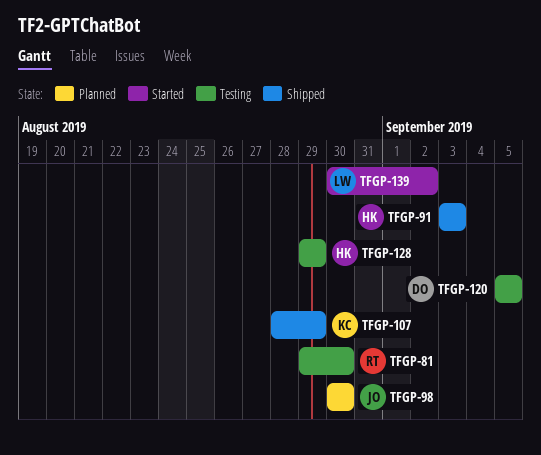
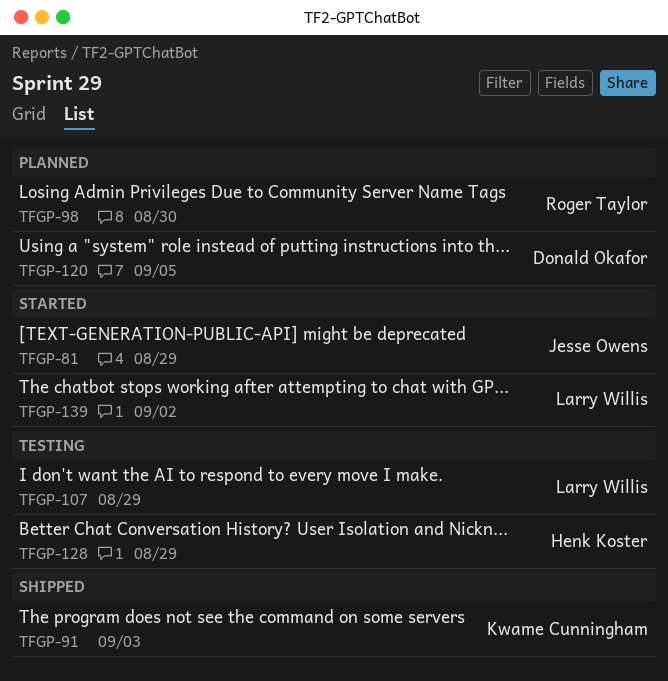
TFGP-81, status: Testing -> Started
TFGP-81, owner: Roger Taylor -> Jesse Owens
TFGP-81, due: Aug 30 -> Aug 29
TFGP-91, owner: Henk Koster -> Kwame Cunningham
TFGP-98, owner: Jesse Owens -> Roger Taylor
TFGP-107, status: Shipped -> Testing
TFGP-107, owner: Kwame Cunningham -> Larry Willis
TFGP-120, status: Testing -> Planned

